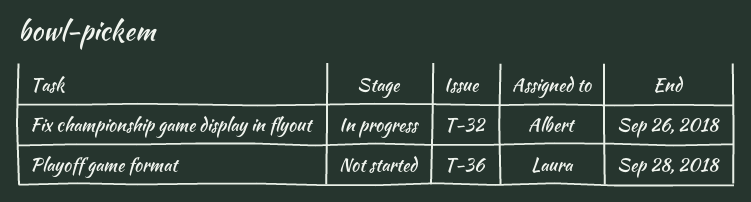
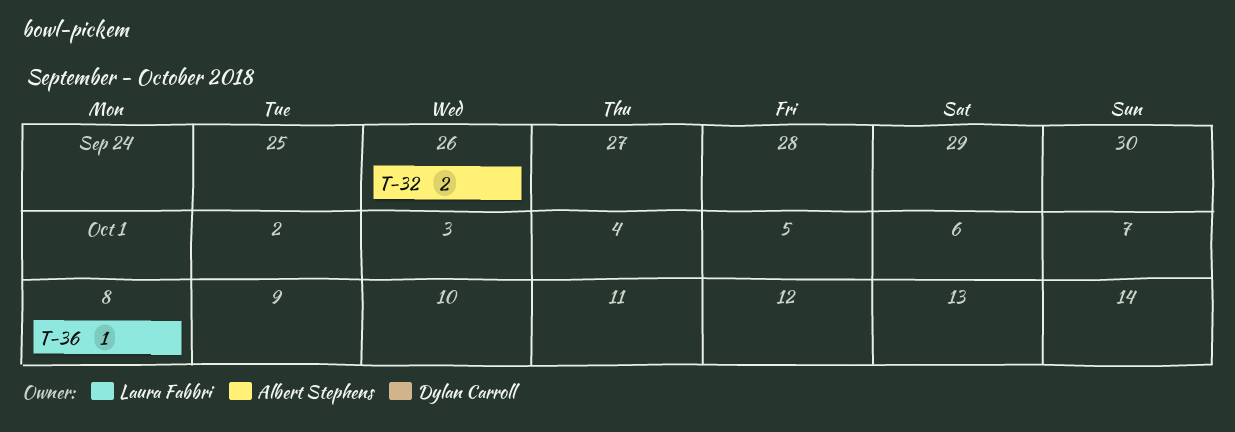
T-36, due: Sep 28 -> Oct 8

